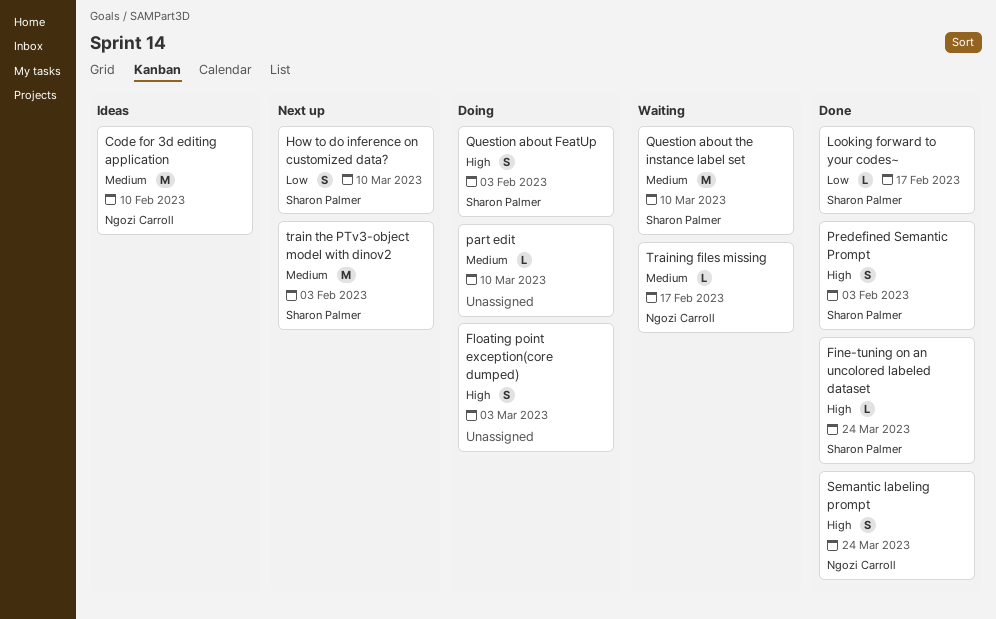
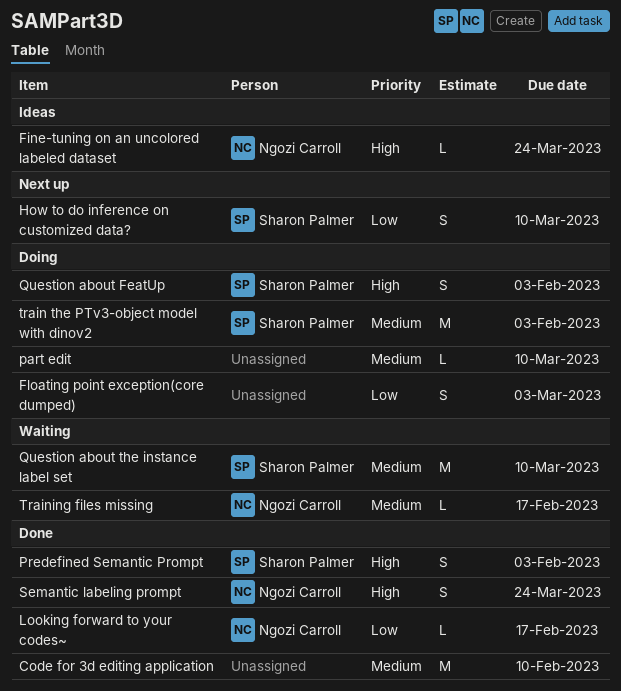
Code for 3d editing application, status: Ideas -> Done
Code for 3d editing application, owner: Ngozi Carroll -> none
Fine-tuning on an uncolored labeled dataset, status: Done -> Ideas
Fine-tuning on an uncolored labeled dataset, owner: Sharon Palmer -> Ngozi Carroll
Floating point exception(core dumped), priority: High -> Low
Looking forward to your codes~, owner: Sharon Palmer -> Ngozi Carroll
train the PTv3-object model with dinov2, status: Next up -> Doing

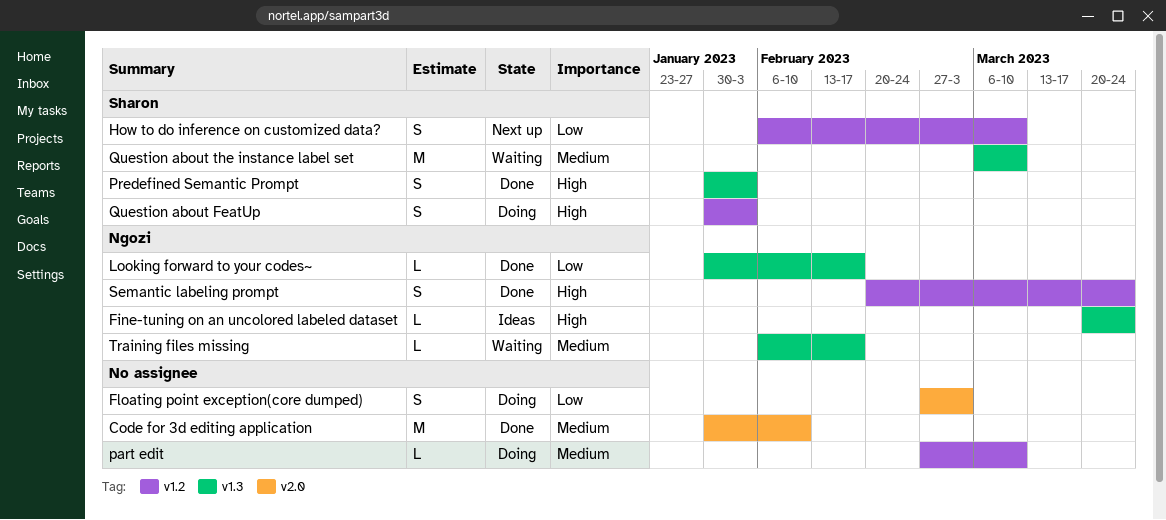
train the PTv3-object model with dinov2: present -> none

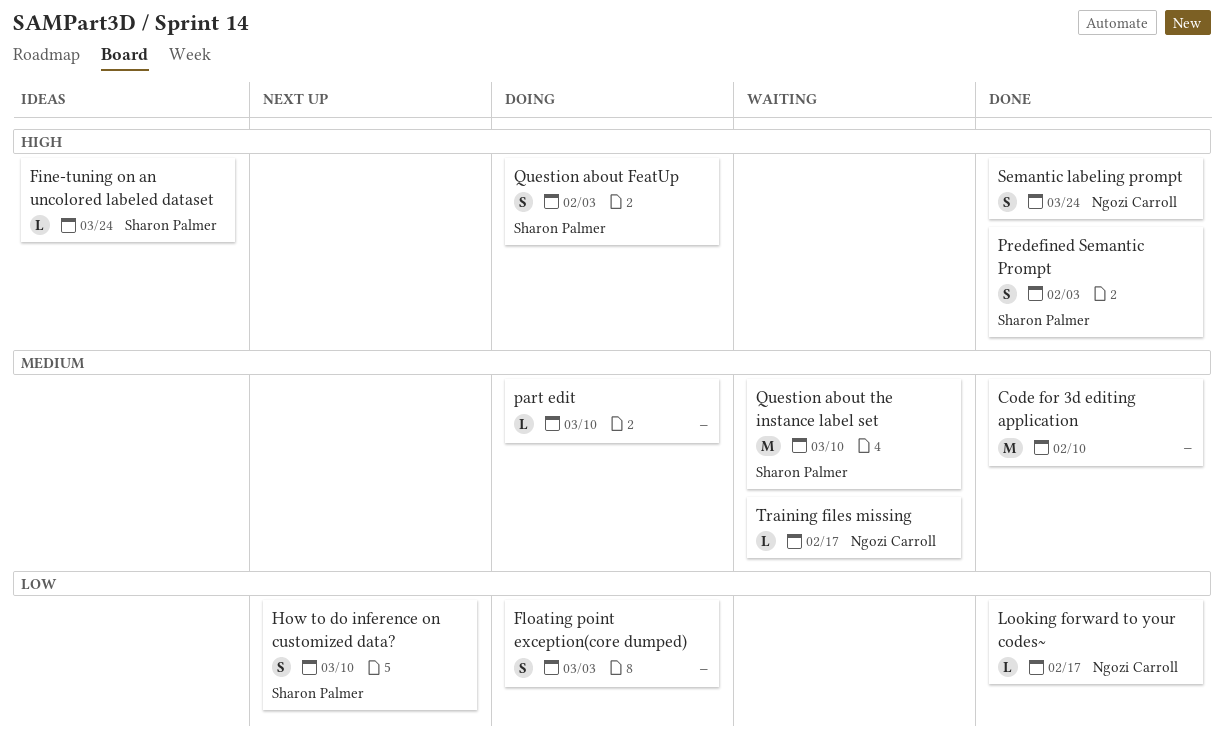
Fine-tuning on an uncolored labeled dataset, owner: Ngozi Carroll -> Sharon Palmer

